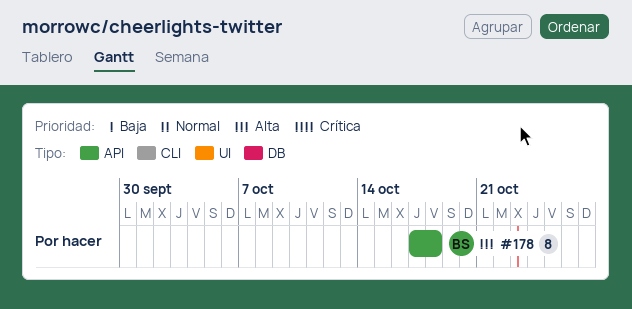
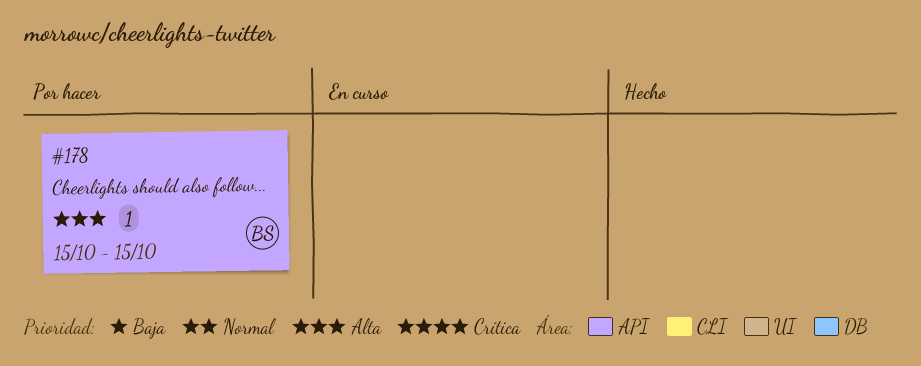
#178, estimate: 8 -> 1
#178, start: Oct 17 -> Oct 15
#178, due: Oct 18 -> Oct 15

